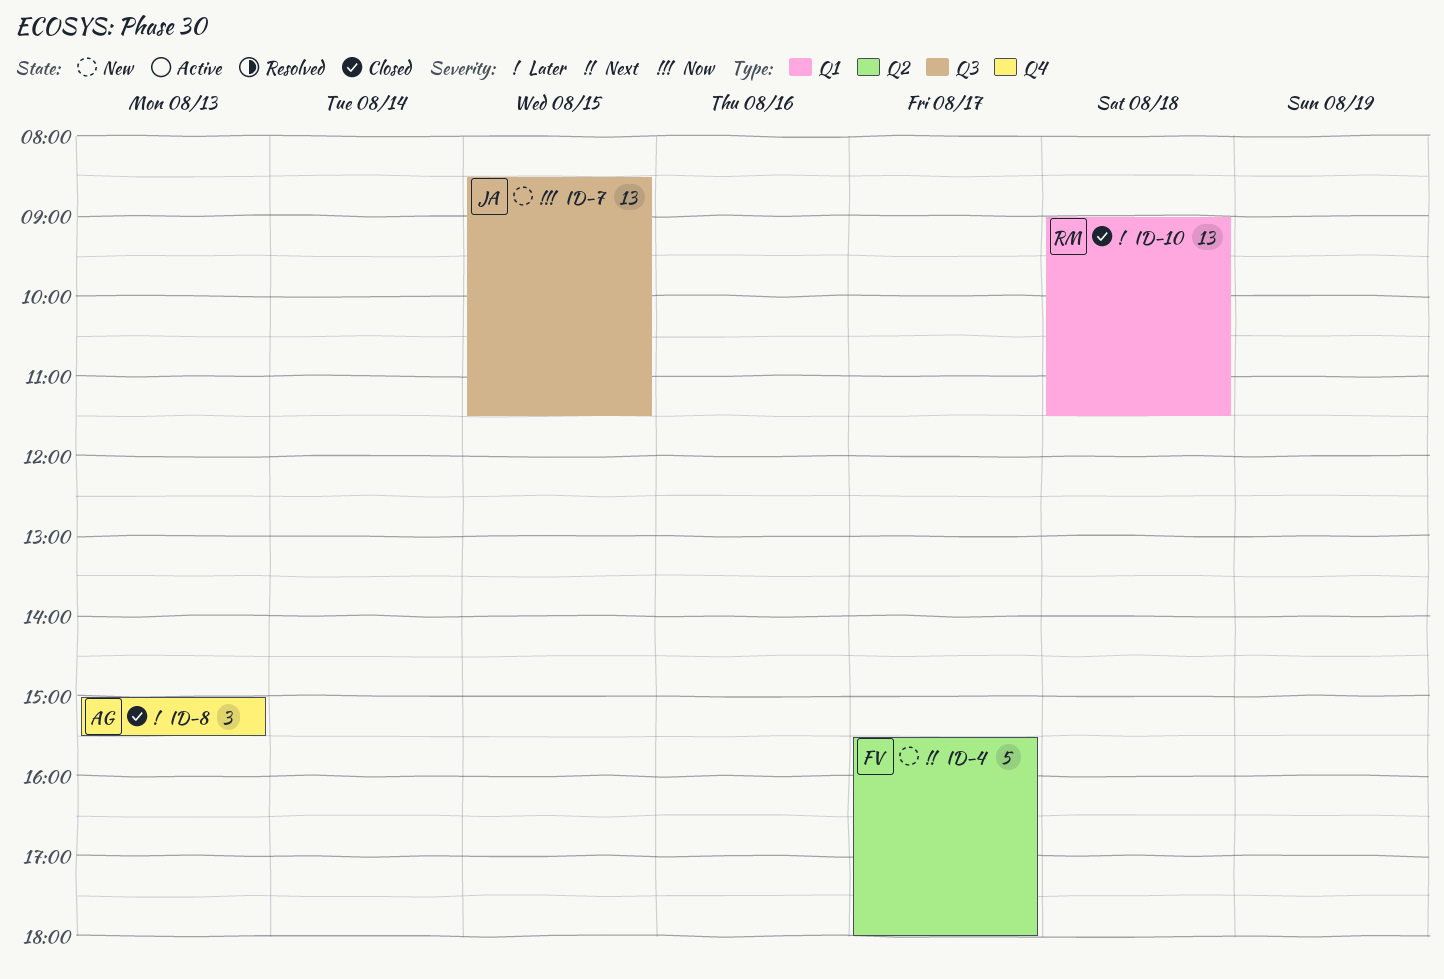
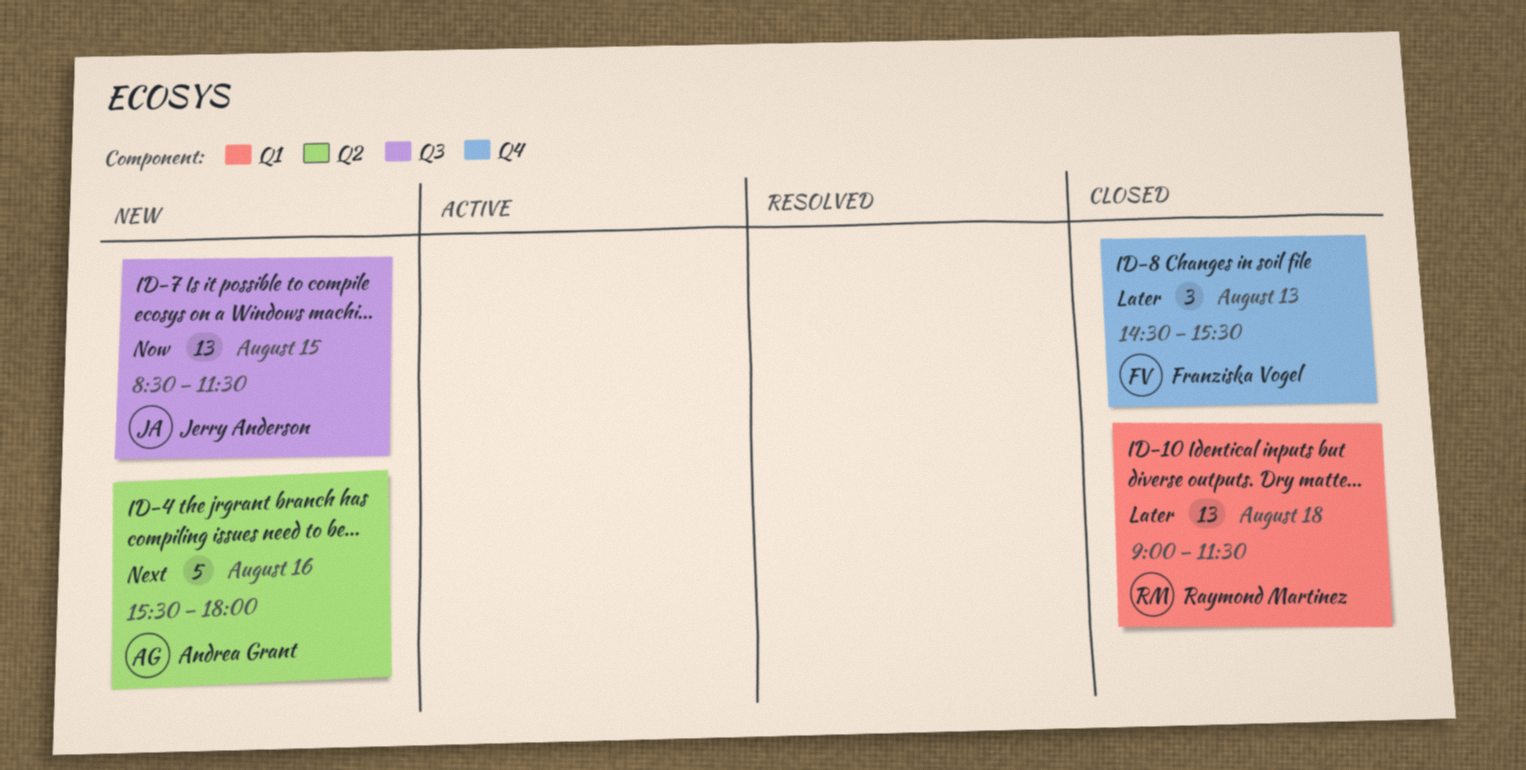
ID-4, owner: Franziska Vogel -> Andrea Grant
ID-4, day: Aug 17 -> Aug 16
ID-8, owner: Andrea Grant -> Franziska Vogel
ID-8, begins: 15:00 -> 14:30

